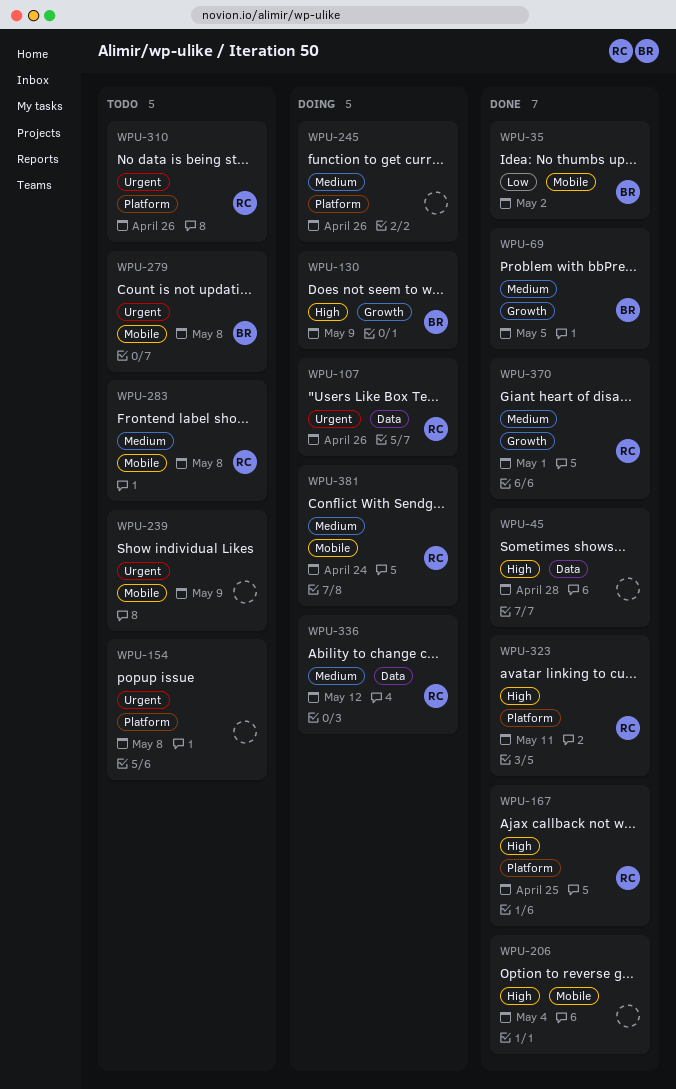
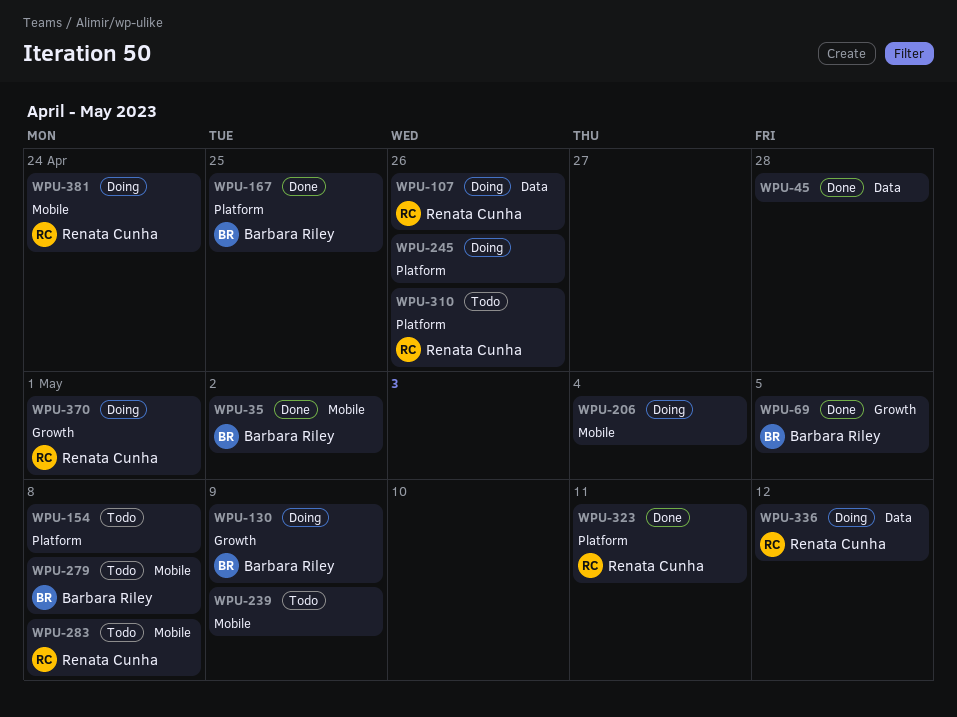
WPU-167, owner: Renata Cunha -> Barbara Riley
WPU-206, status: Done -> Doing
WPU-370, status: Done -> Doing

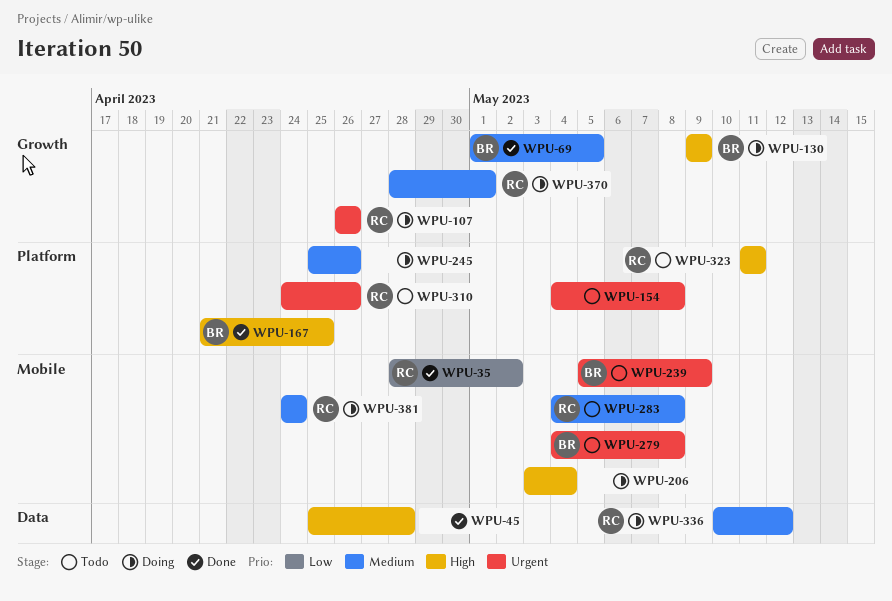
WPU-35, owner: Barbara Riley -> Renata Cunha
WPU-107, label: Data -> Growth
WPU-239, owner: none -> Barbara Riley
WPU-323, status: Done -> Todo

